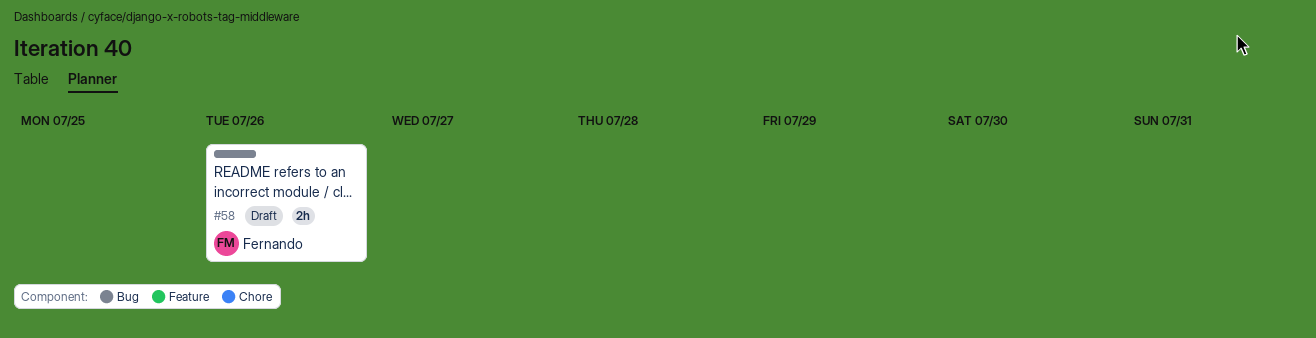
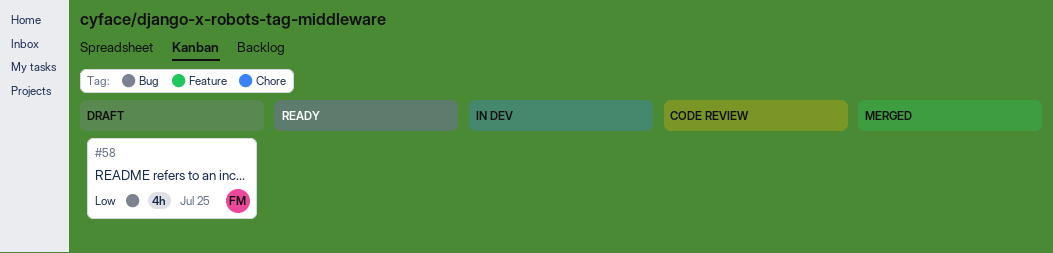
#58, estimate: 2h -> 4h
#58, due: Jul 26 -> Jul 25

